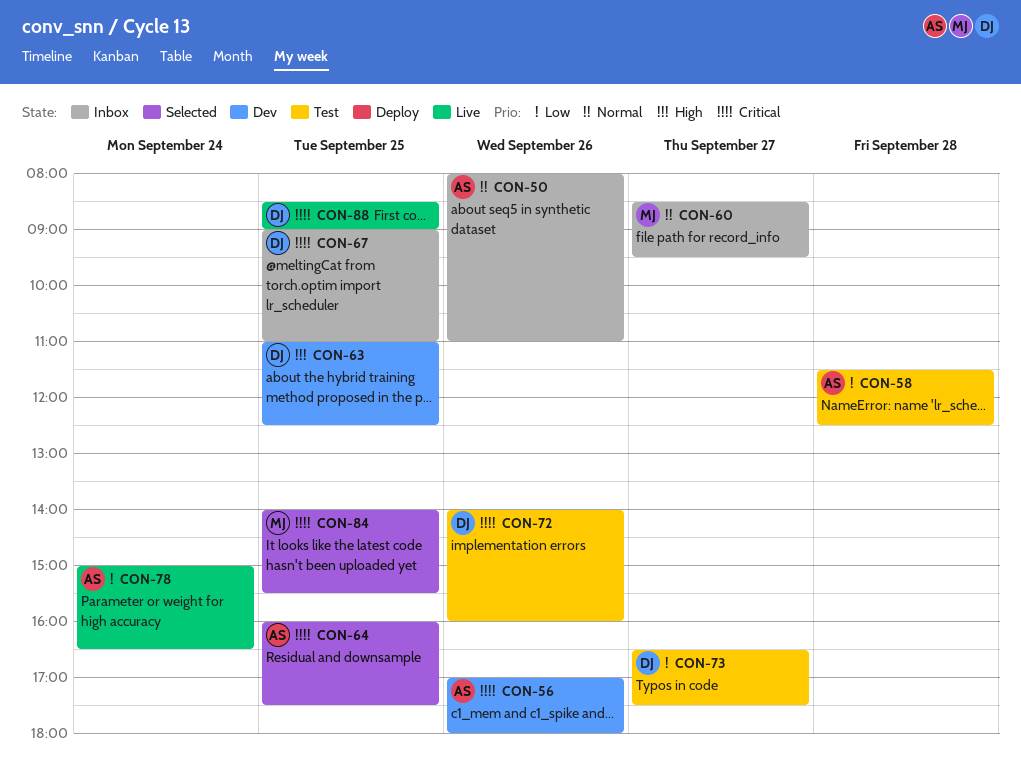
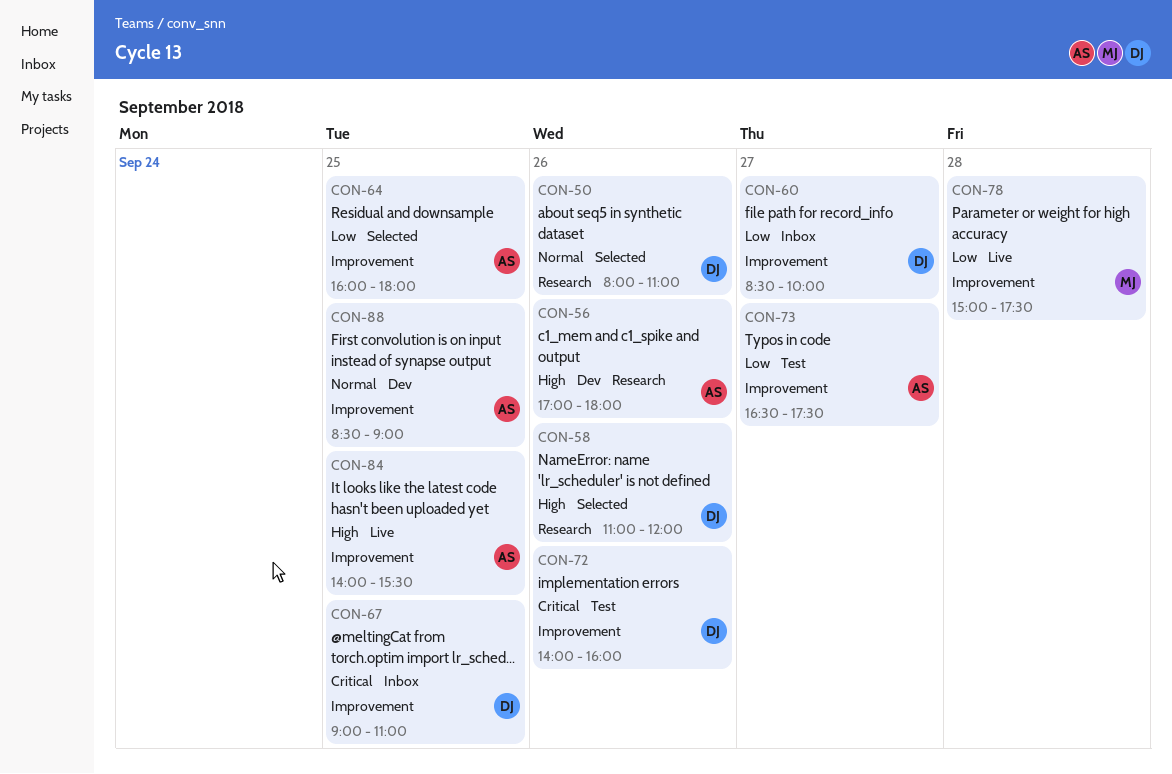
CON-50, status: Inbox -> Selected
CON-50, owner: AS -> DJ
CON-56, priority: Critical -> High
CON-58, status: Test -> Selected
CON-58, owner: AS -> DJ
CON-58, priority: Low -> High
CON-58, day: Sep 28 -> Sep 26
CON-58, begins: 11:30 -> 11:00
CON-58, ends: 12:30 -> 12:00
CON-60, owner: MJ -> DJ
CON-60, priority: Normal -> Low
CON-60, ends: 09:30 -> 10:00
CON-63: present -> none
CON-64, priority: Critical -> Low
CON-64, ends: 17:30 -> 18:00
CON-73, owner: DJ -> AS
CON-78, owner: AS -> MJ
CON-78, day: Sep 24 -> Sep 28
CON-78, ends: 16:30 -> 17:30
CON-84, status: Selected -> Live
CON-84, owner: MJ -> AS
CON-84, priority: Critical -> High
CON-88, status: Live -> Dev
CON-88, owner: DJ -> AS
CON-88, priority: Critical -> Normal

